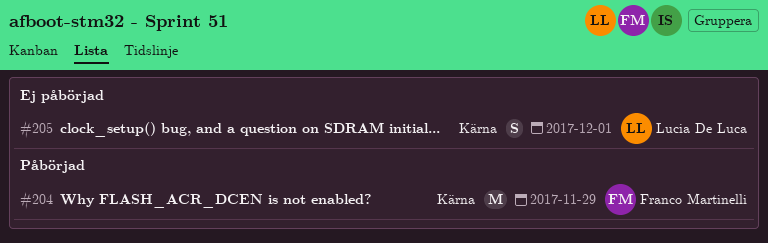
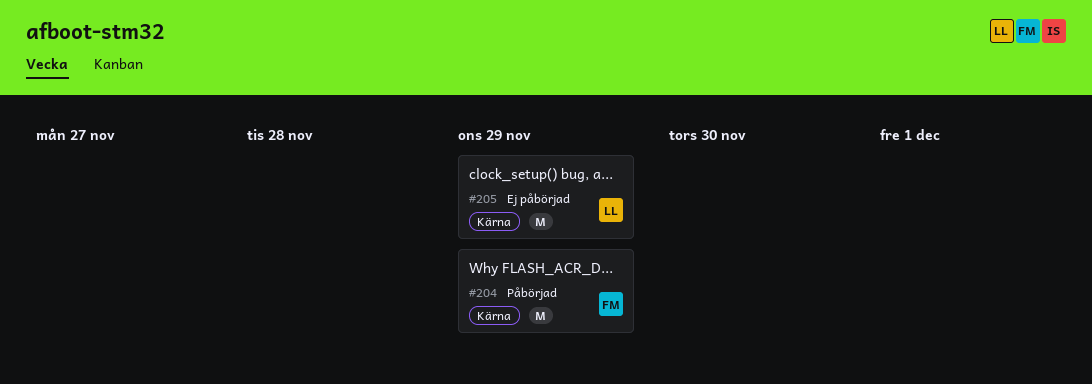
#205, estimate: S -> M
#205, due: Dec 1 -> Nov 29

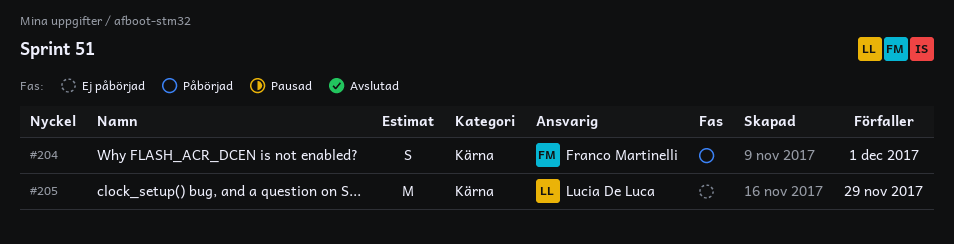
#204, estimate: M -> S
#204, due: Nov 29 -> Dec 1

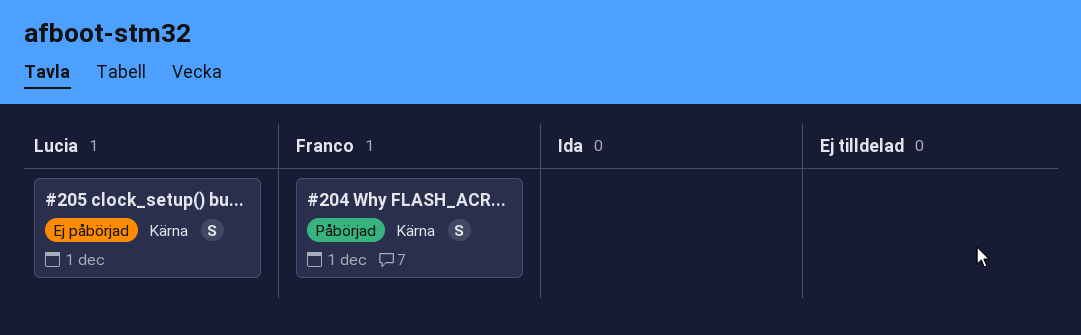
#205, estimate: M -> S
#205, due: Nov 29 -> Dec 1

